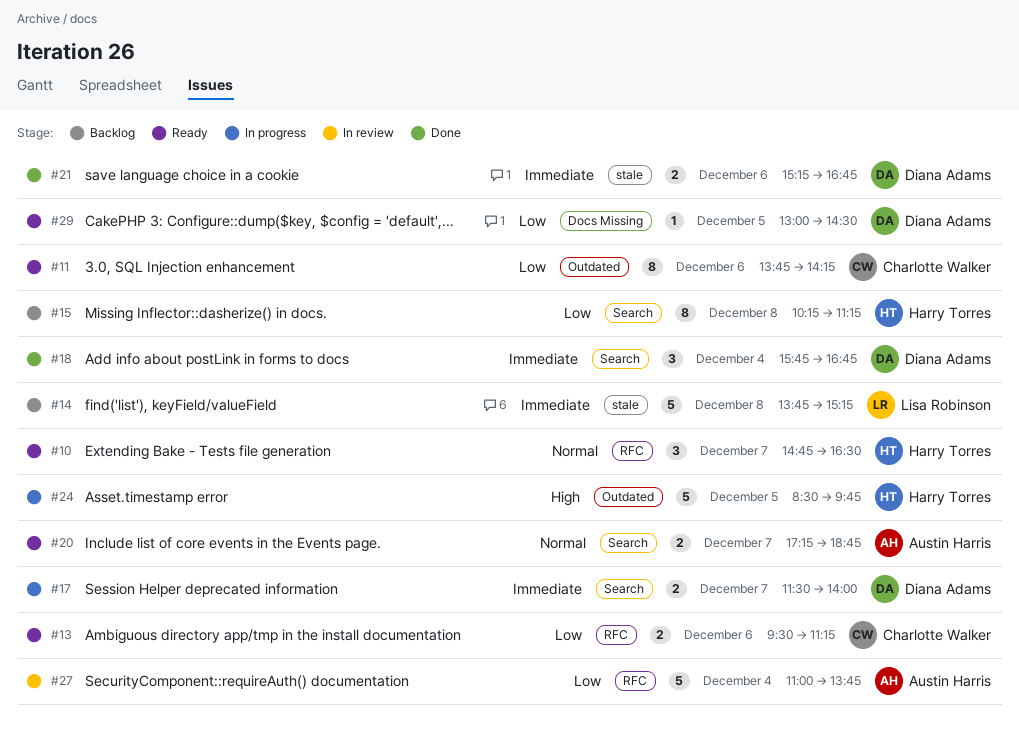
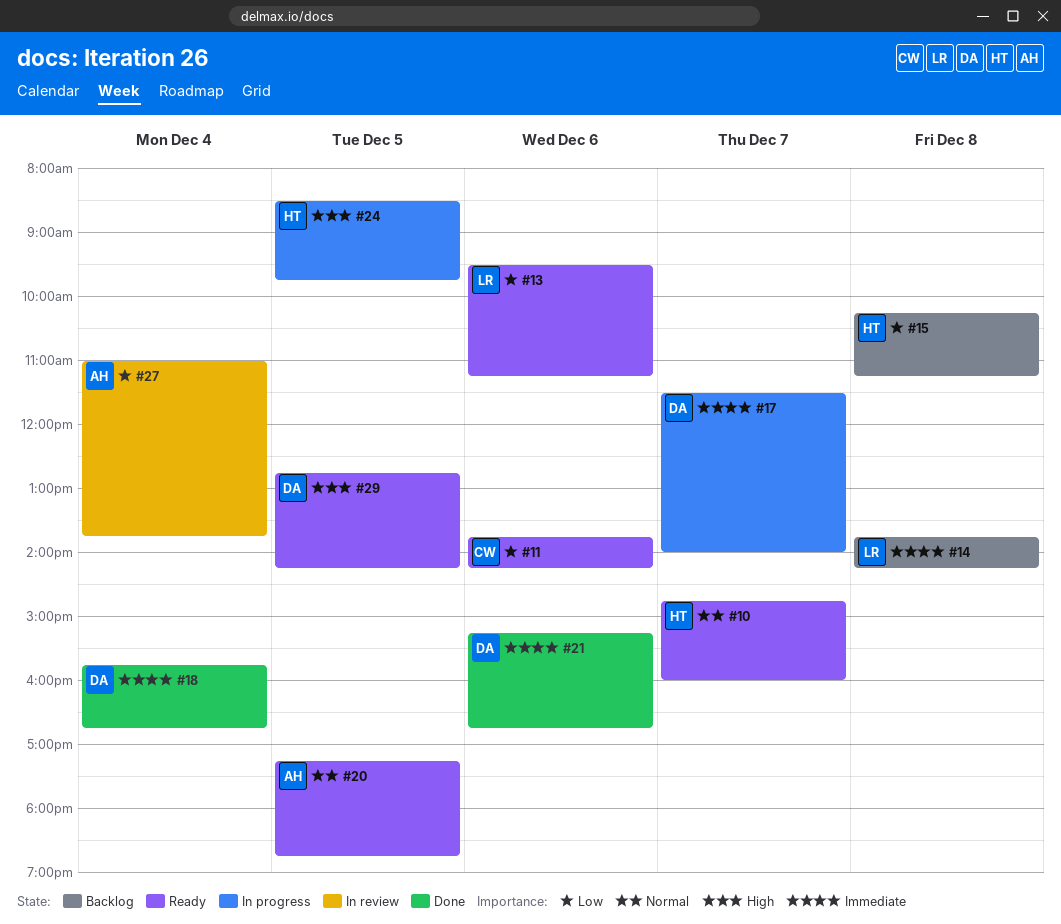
#10, ends: 16:30 -> 16:00
#13, owner: Charlotte Walker -> Lisa Robinson
#14, ends: 15:15 -> 14:15
#20, day: Dec 7 -> Dec 5
#29, priority: Low -> High
#29, begins: 13:00 -> 12:45
#29, ends: 14:30 -> 14:15

